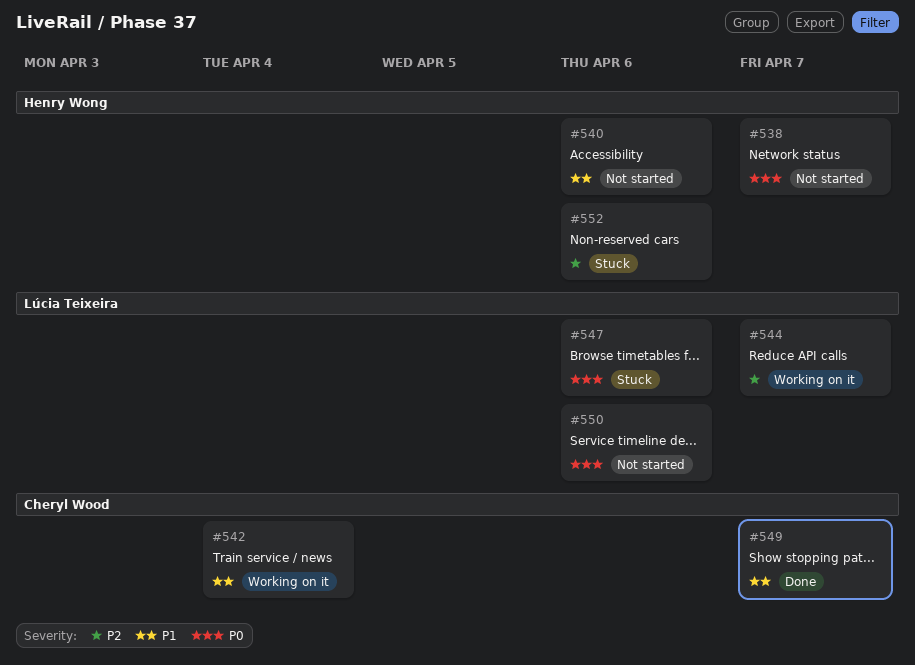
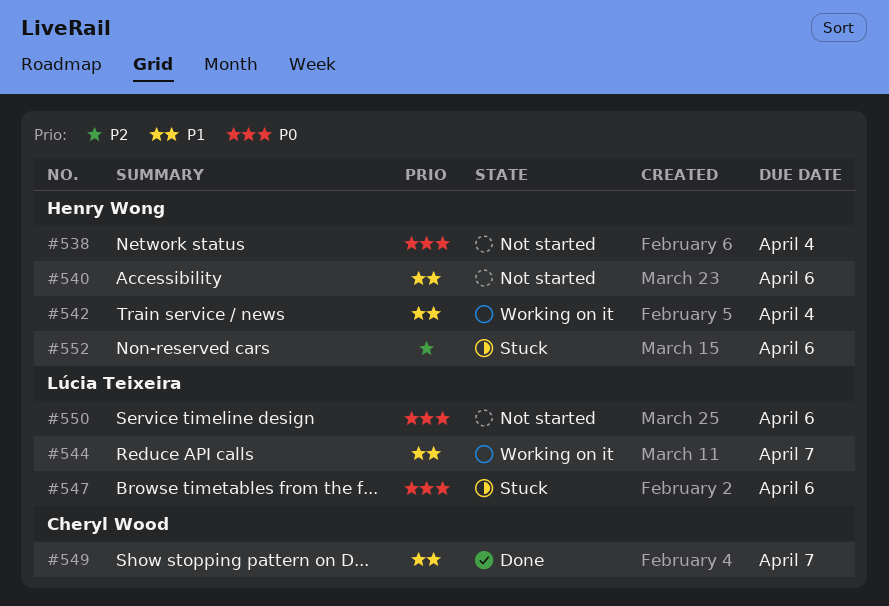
#538, due: Apr 7 -> Apr 4
#542, owner: Cheryl Wood -> Henry Wong
#544, priority: P2 -> P1

